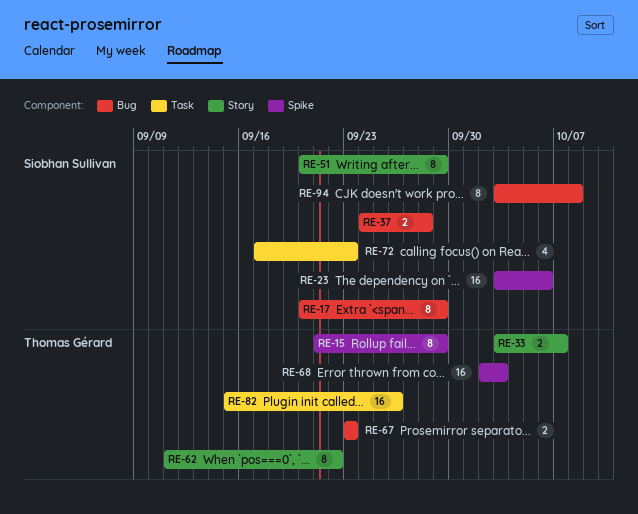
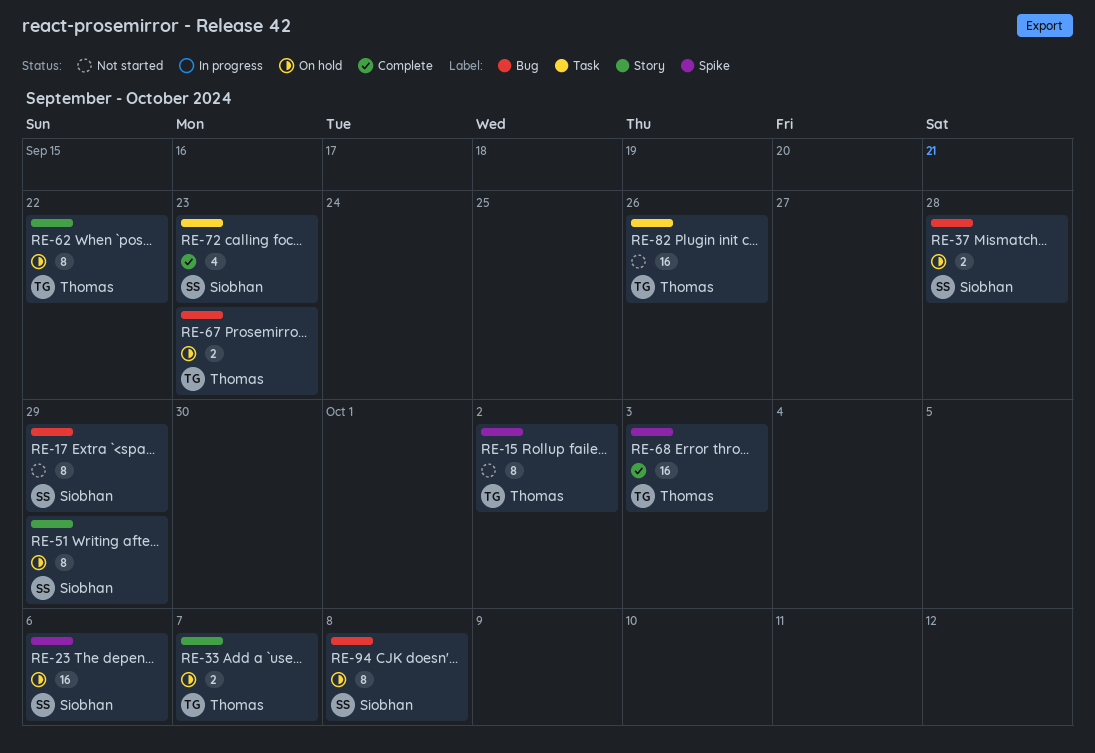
RE-15, due: Sep 29 -> Oct 2

